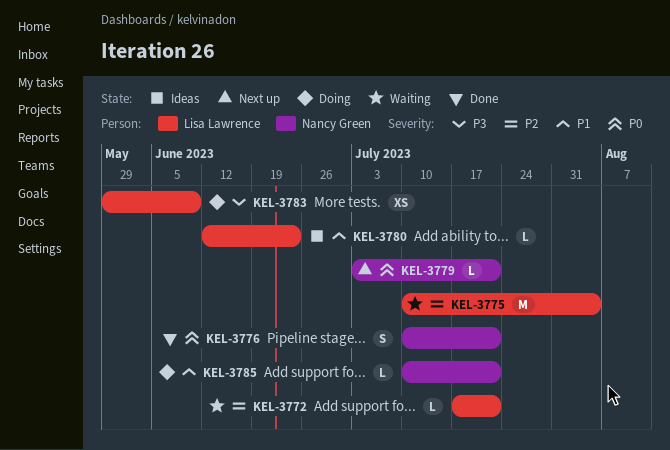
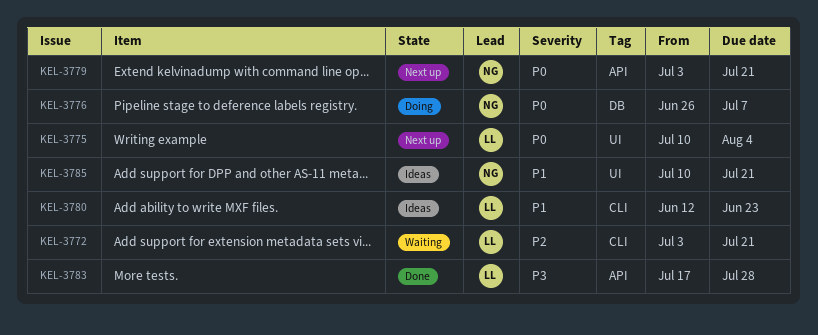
KEL-3772, start: Jul 17 -> Jul 3
KEL-3775, status: Waiting -> Next up
KEL-3775, priority: P2 -> P0
KEL-3776, status: Done -> Doing
KEL-3776, start: Jul 10 -> Jun 26
KEL-3776, due: Jul 21 -> Jul 7
KEL-3783, status: Doing -> Done
KEL-3783, start: May 29 -> Jul 17
KEL-3783, due: Jun 9 -> Jul 28
KEL-3785, status: Doing -> Ideas

